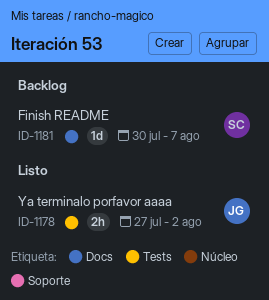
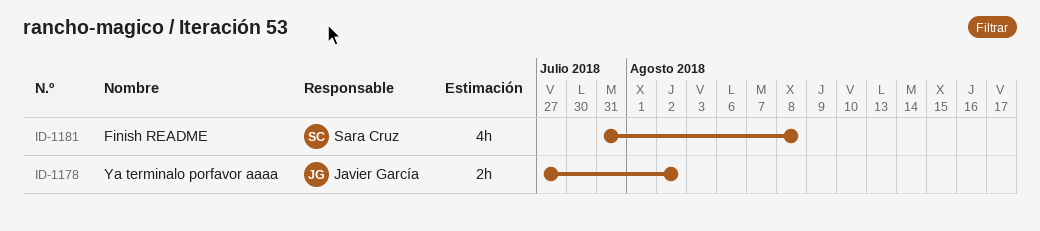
ID-1181, estimate: 1d -> 4h
ID-1181, start: Jul 30 -> Jul 31
ID-1181, due: Aug 7 -> Aug 8

